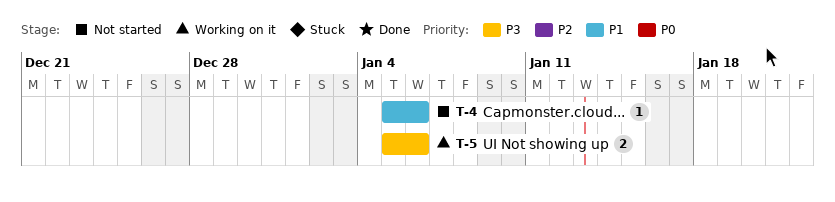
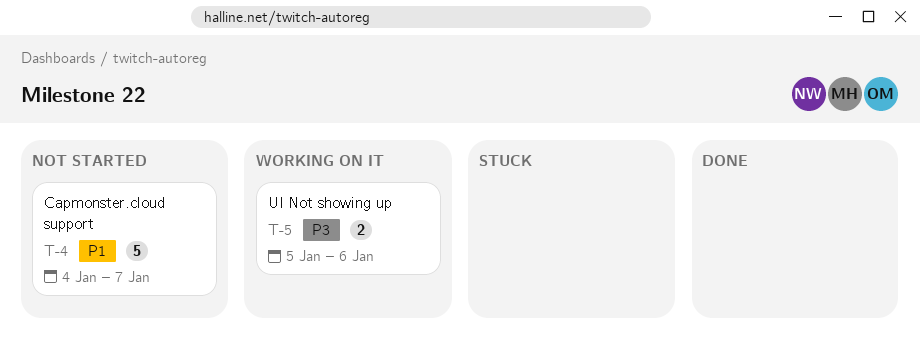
T-4, estimate: 1 -> 5
T-4, start: Jan 5 -> Jan 4
T-4, due: Jan 6 -> Jan 7

